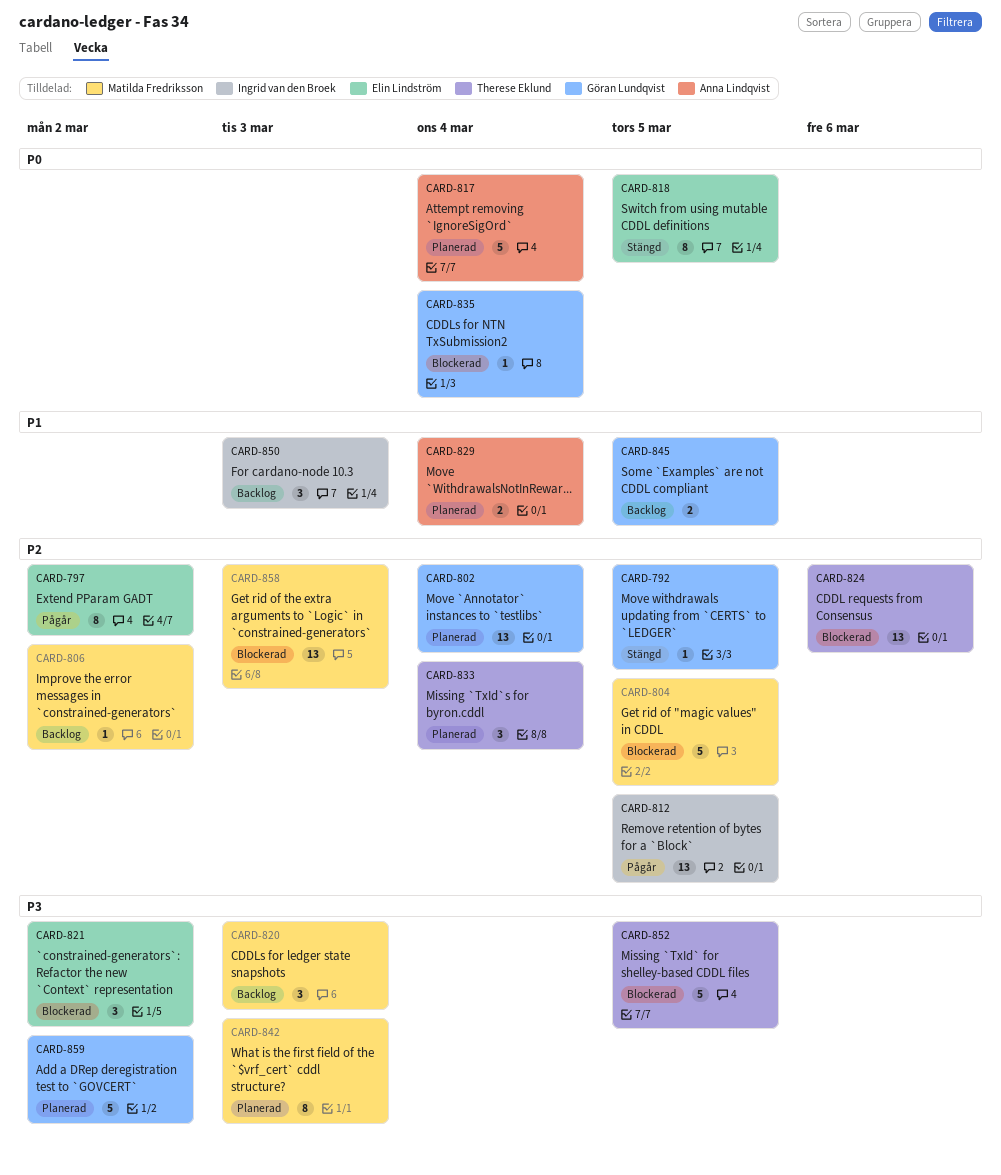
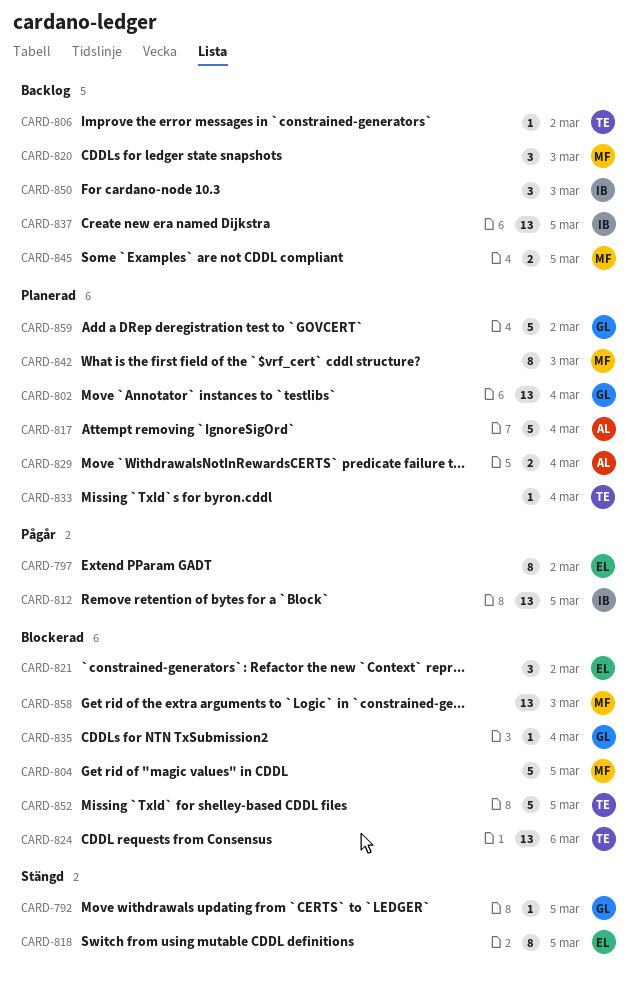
CARD-806, owner: Matilda Fredriksson -> Therese Eklund
CARD-833, estimate: 3 -> 1
CARD-837: none -> present
CARD-845, owner: Göran Lundqvist -> Matilda Fredriksson

